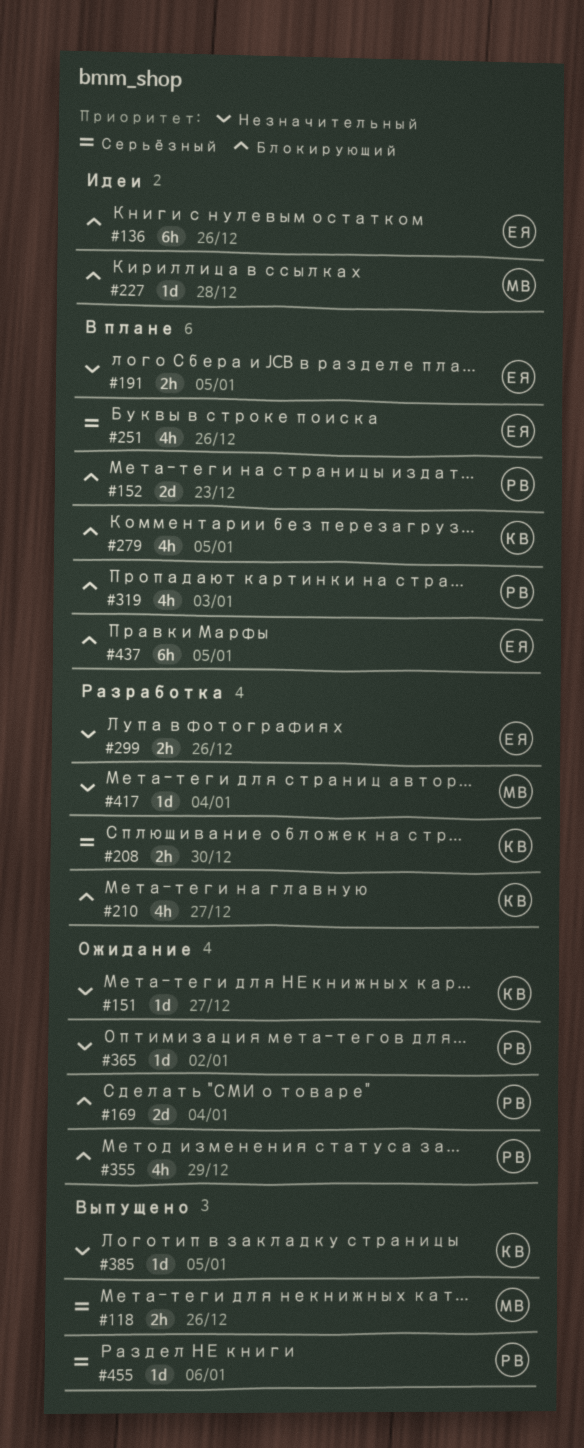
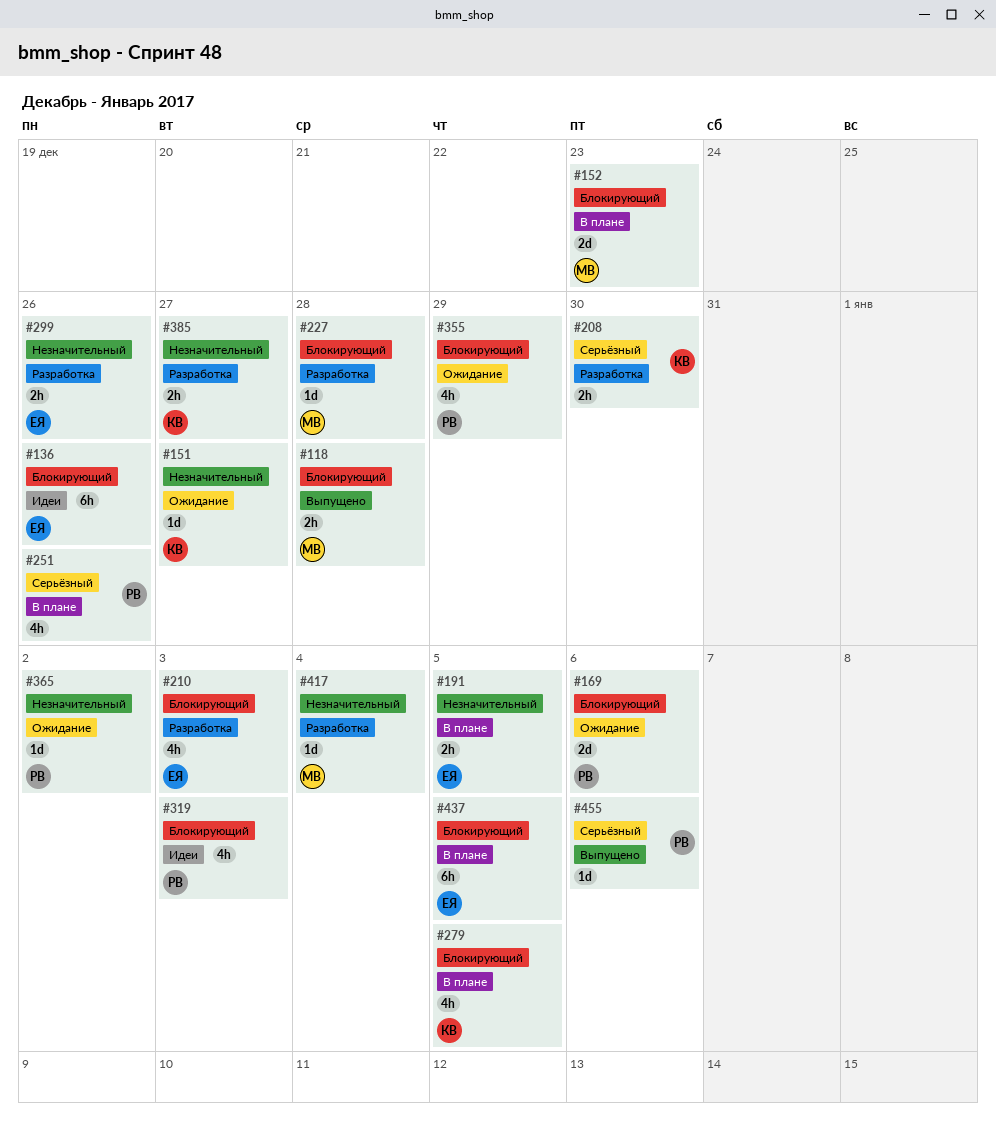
#118, priority: Серьёзный -> Блокирующий
#118, due: Dec 26 -> Dec 28
#152, owner: РВ -> МВ
#169, due: Jan 4 -> Jan 6
#210, owner: КВ -> ЕЯ
#210, due: Dec 27 -> Jan 3
#227, status: Идеи -> Разработка
#251, owner: ЕЯ -> РВ
#319, status: В плане -> Идеи
#385, status: Выпущено -> Разработка
#385, estimate: 1d -> 2h
#385, due: Jan 5 -> Dec 27

